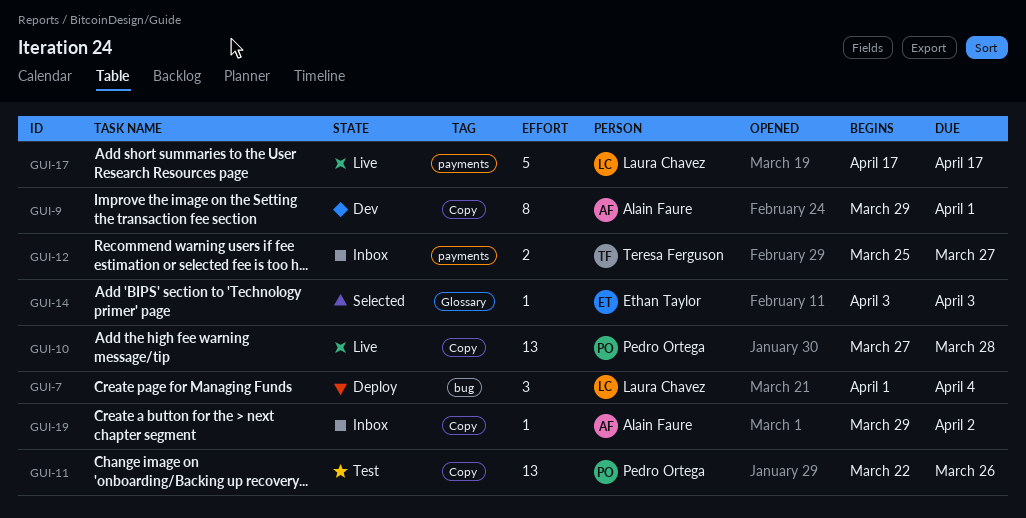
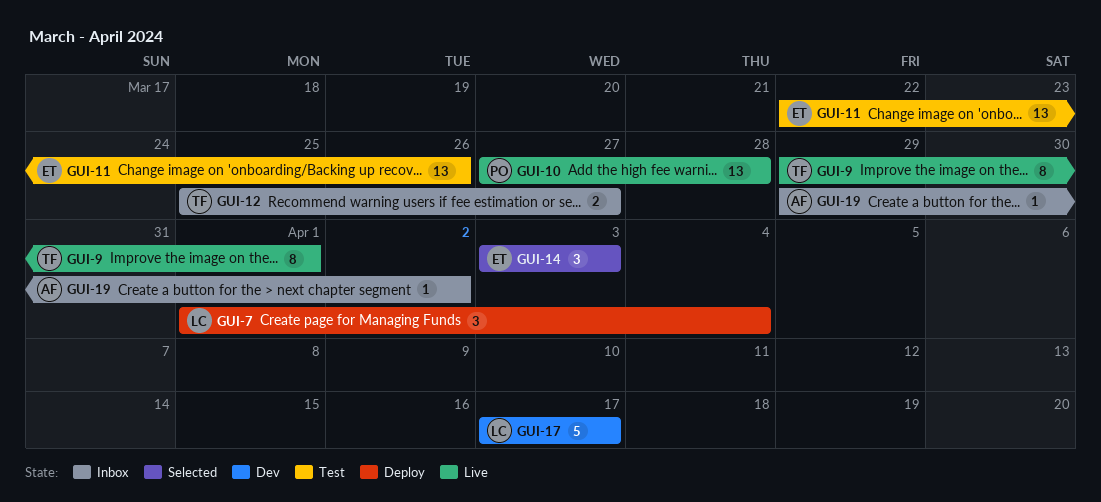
GUI-9, status: Dev -> Live
GUI-9, owner: Alain Faure -> Teresa Ferguson
GUI-11, owner: Pedro Ortega -> Ethan Taylor
GUI-14, estimate: 1 -> 3
GUI-17, status: Live -> Dev

